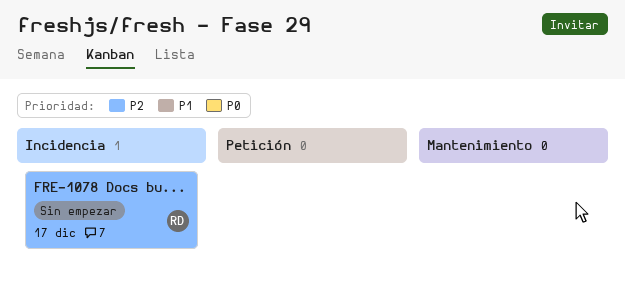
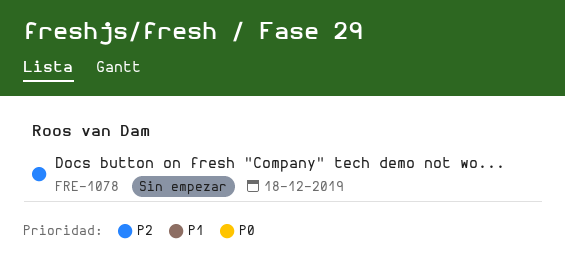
FRE-1078, due: Dec 17 -> Dec 18

